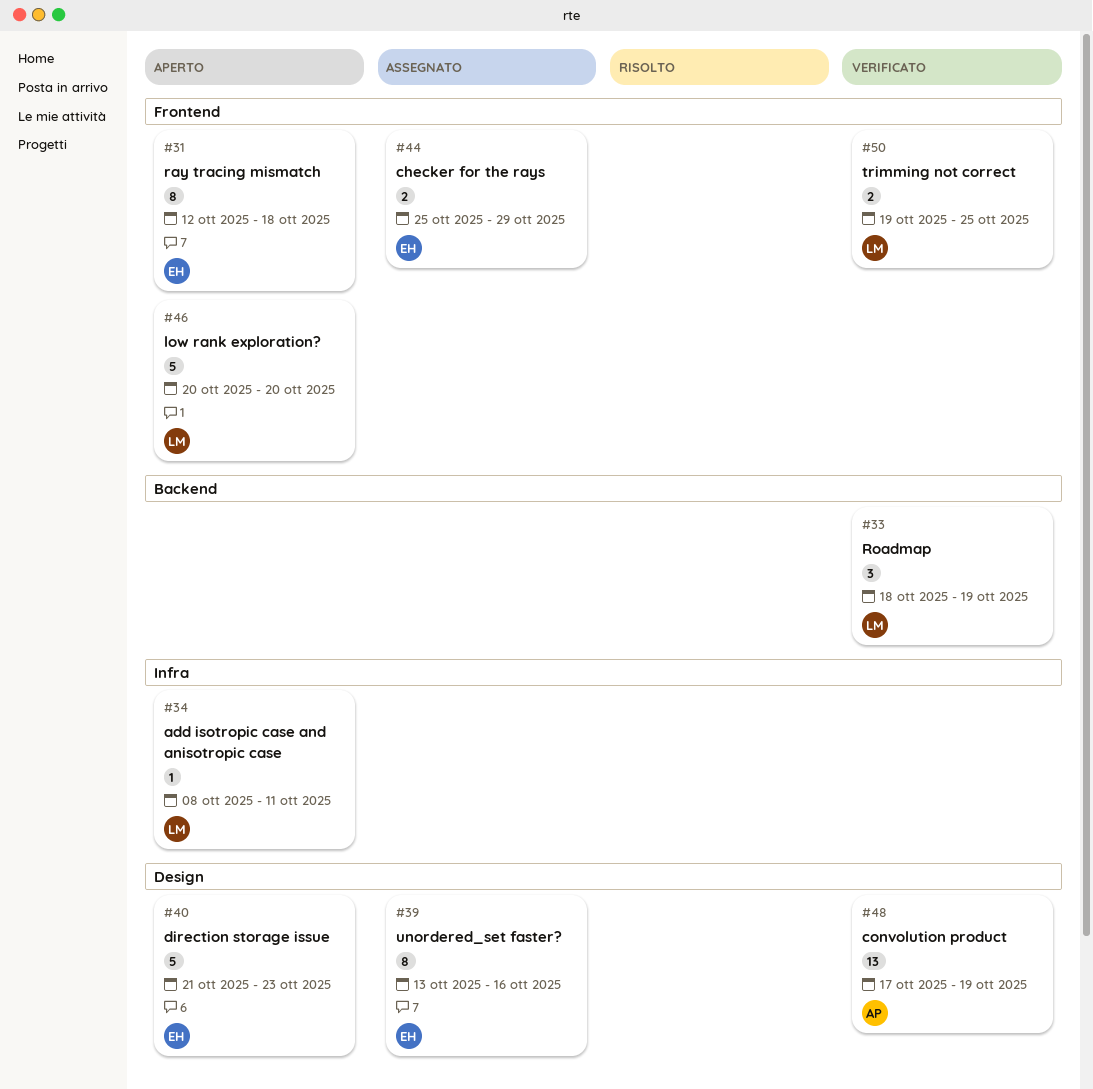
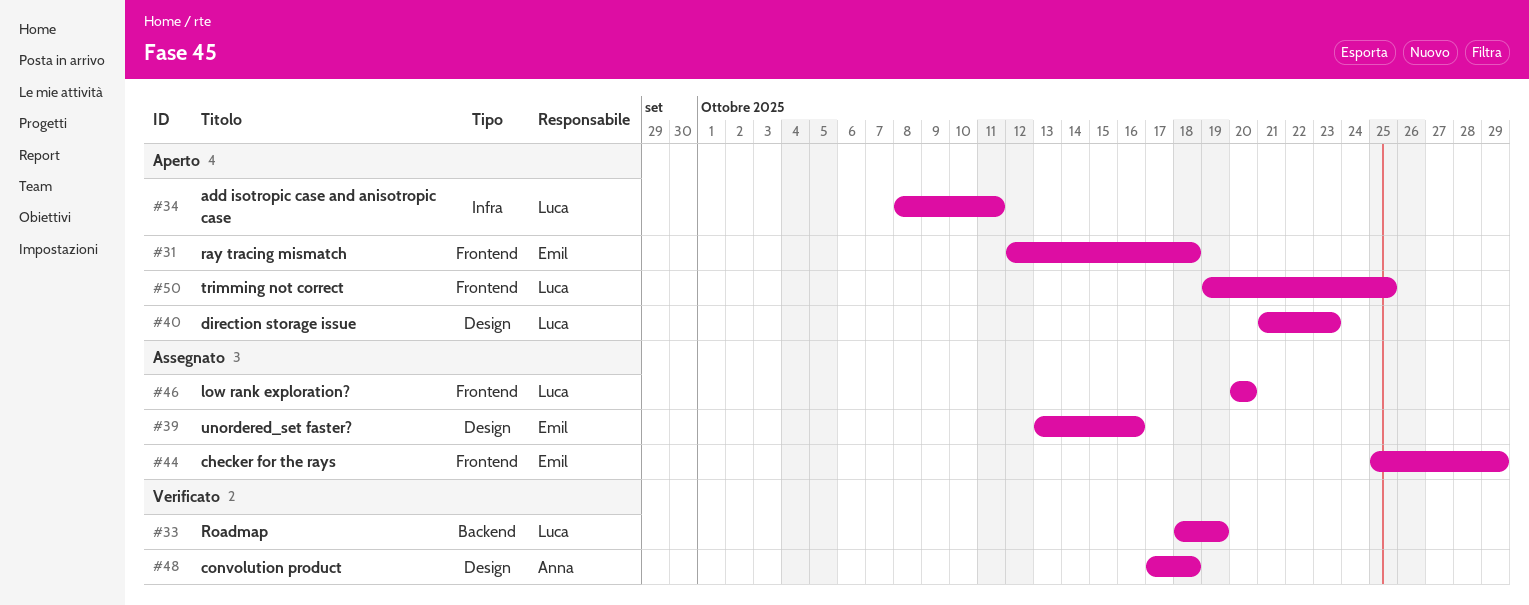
#40, owner: Emil -> Luca
#46, status: Aperto -> Assegnato
#48, due: Oct 19 -> Oct 18
#50, status: Verificato -> Aperto

